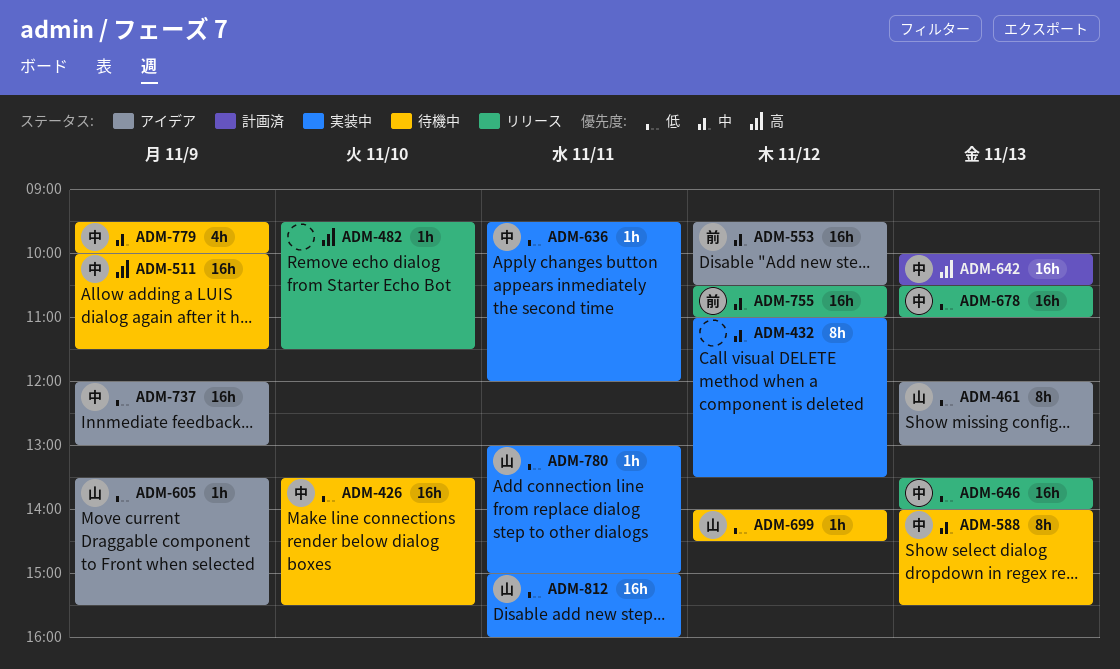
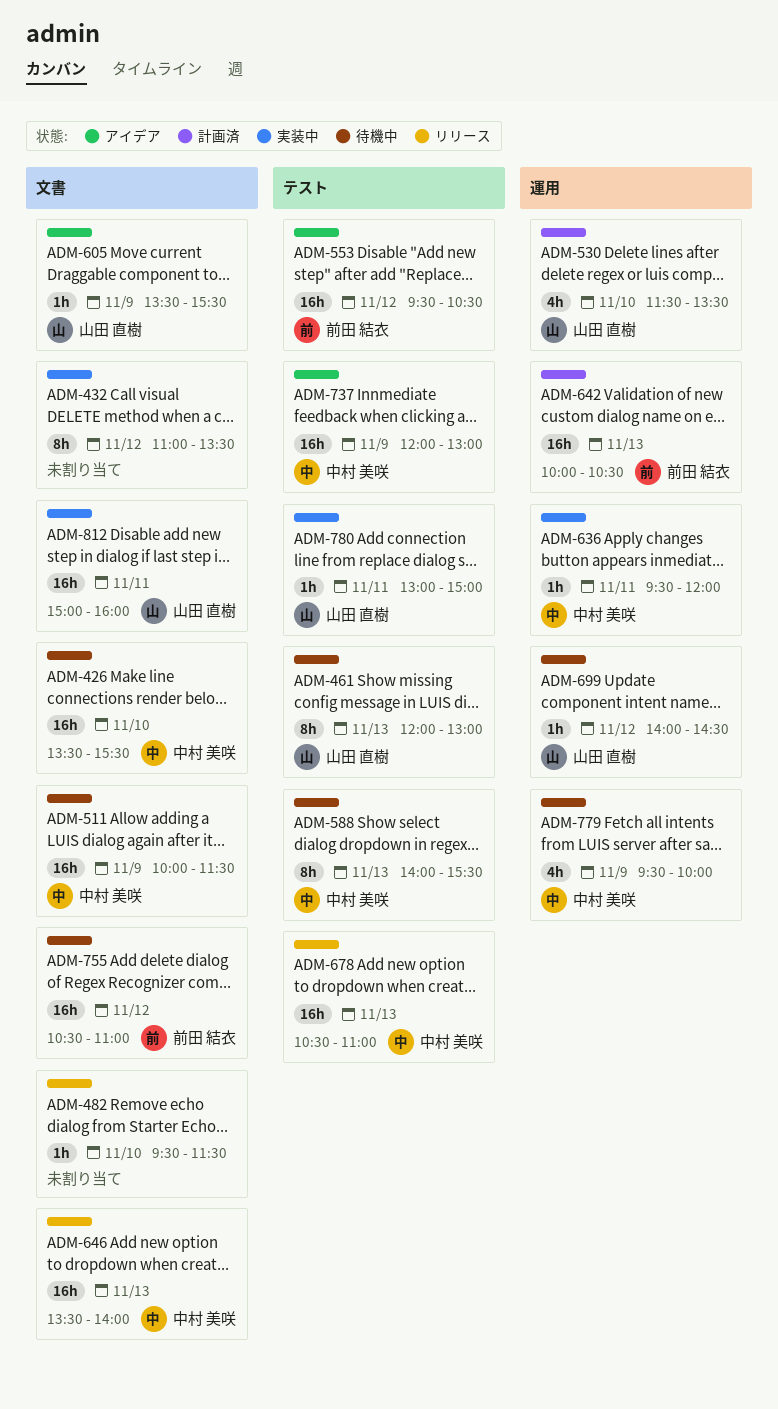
ADM-461, status: アイデア -> 待機中
ADM-530: none -> present
ADM-642, owner: 中村 美咲 -> 前田 結衣
ADM-755, status: リリース -> 待機中

